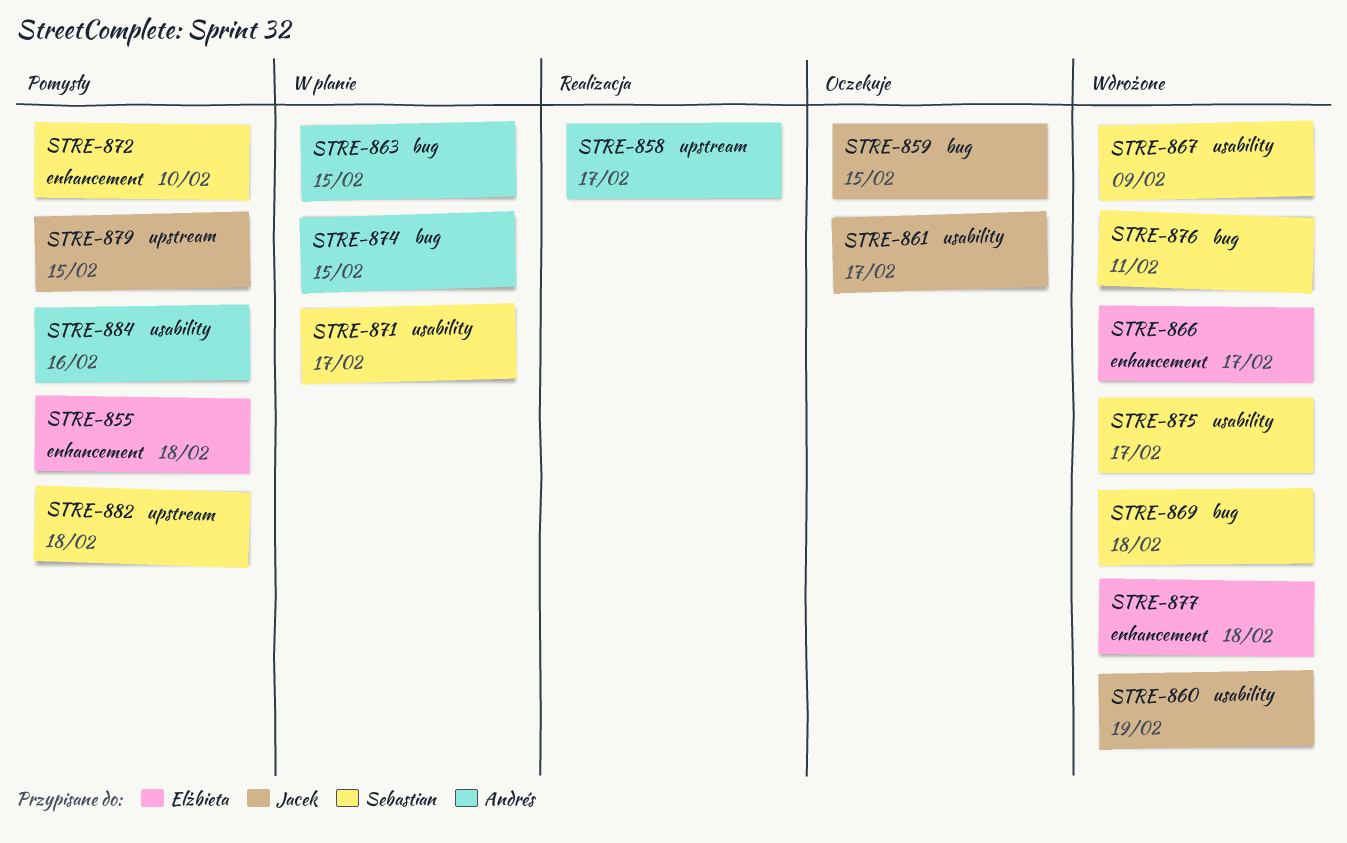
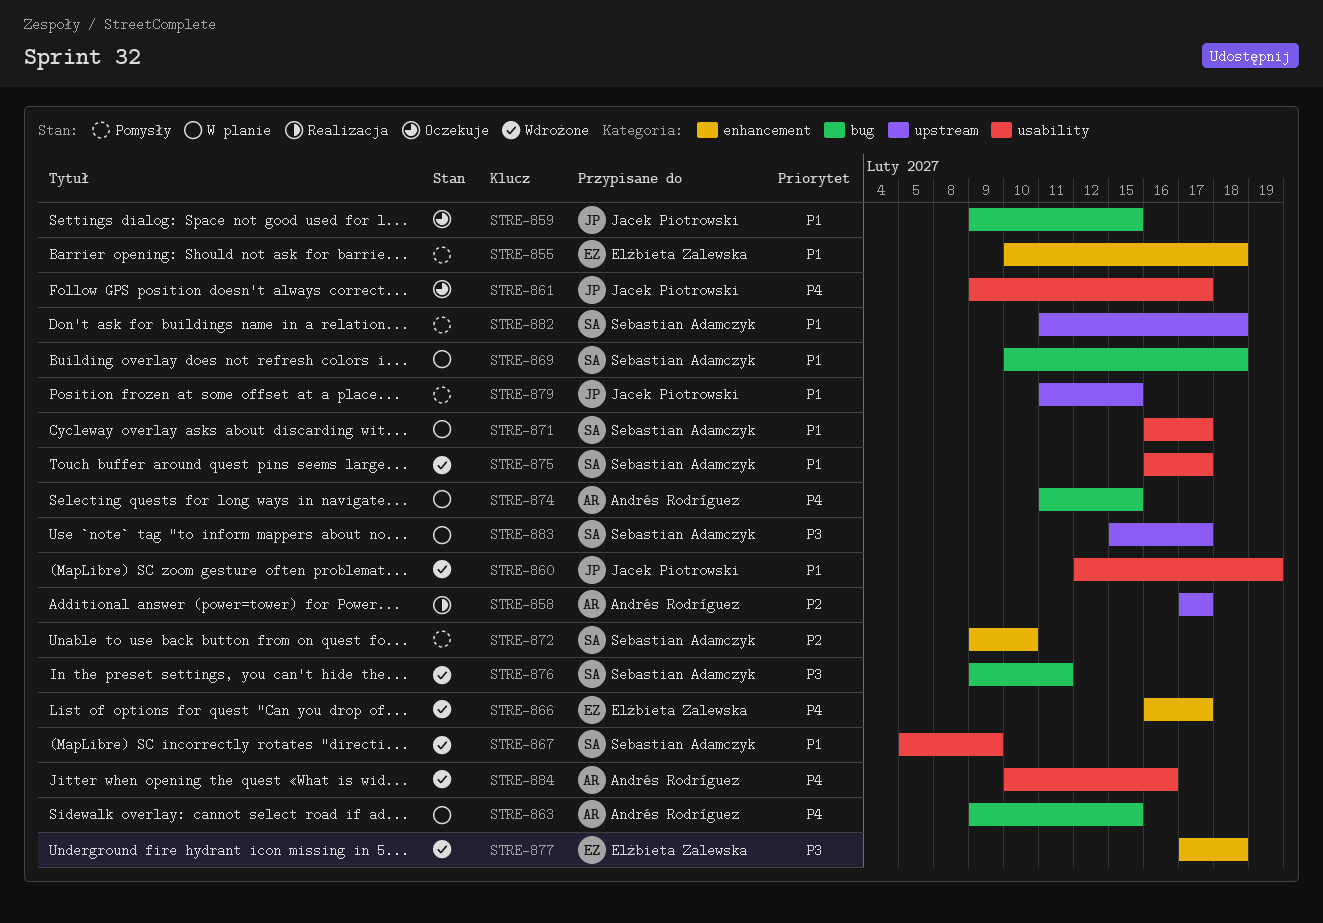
STRE-869, status: Wdrożone -> W planie
STRE-883: none -> present
STRE-884, status: Pomysły -> Wdrożone

